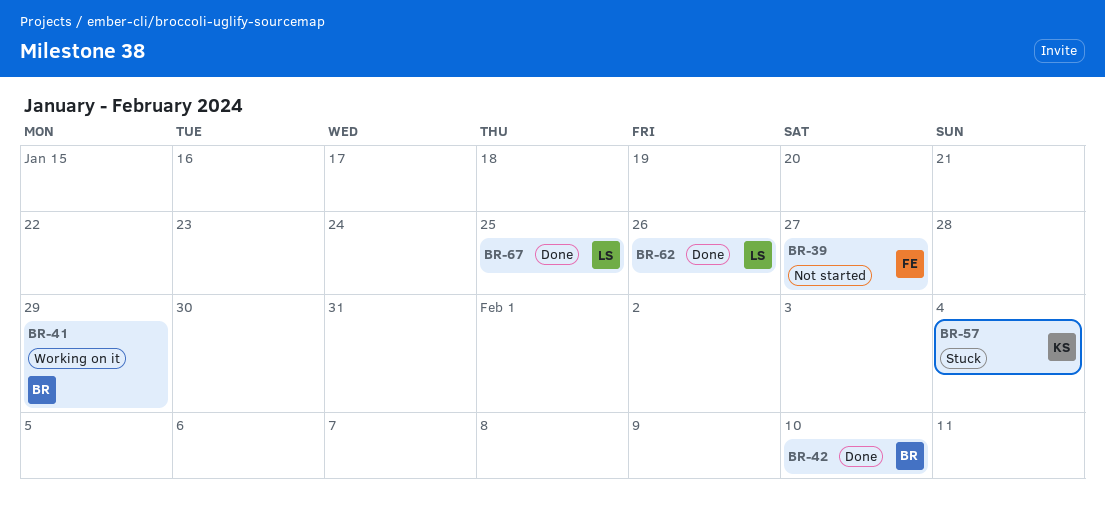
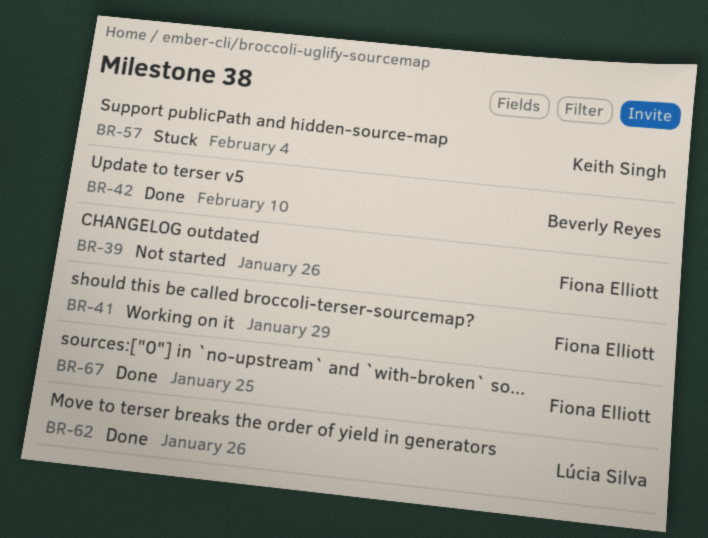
BR-39, due: Jan 27 -> Jan 26
BR-41, owner: Beverly Reyes -> Fiona Elliott
BR-67, owner: Lúcia Silva -> Fiona Elliott

